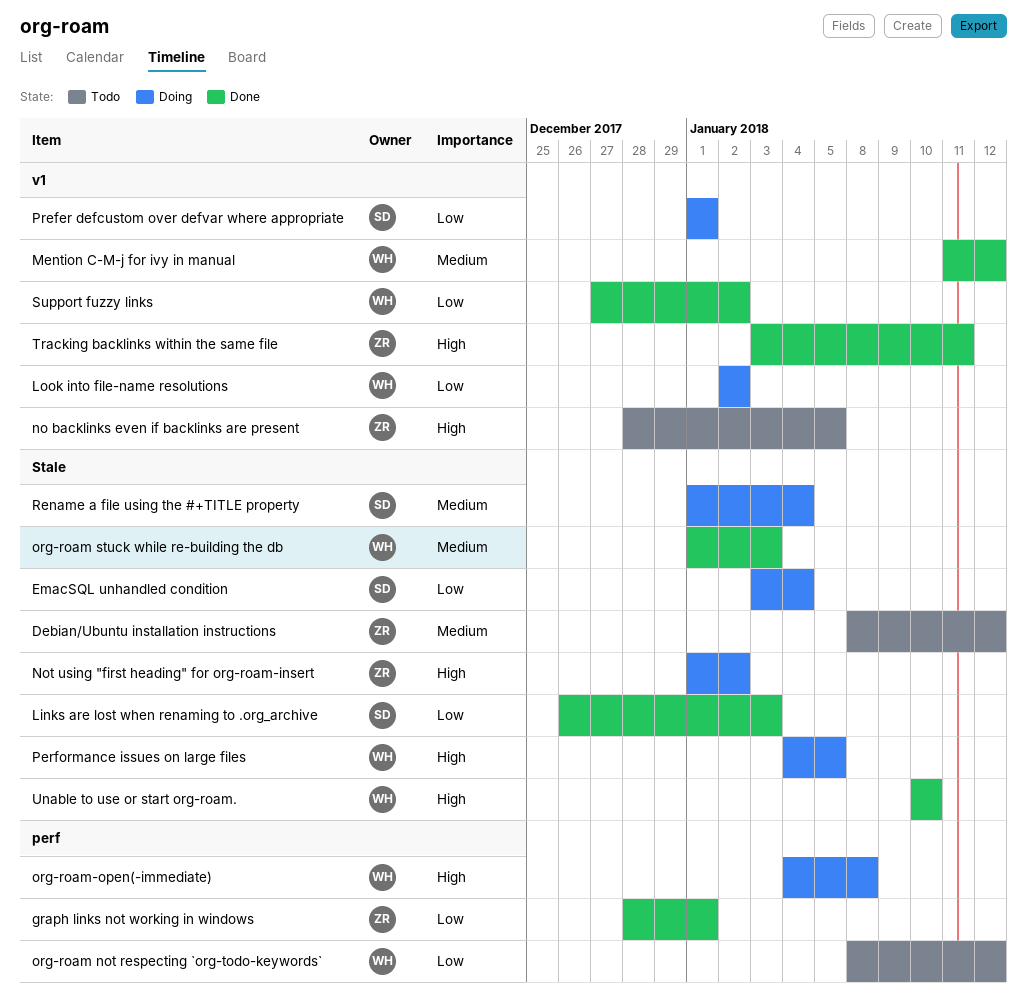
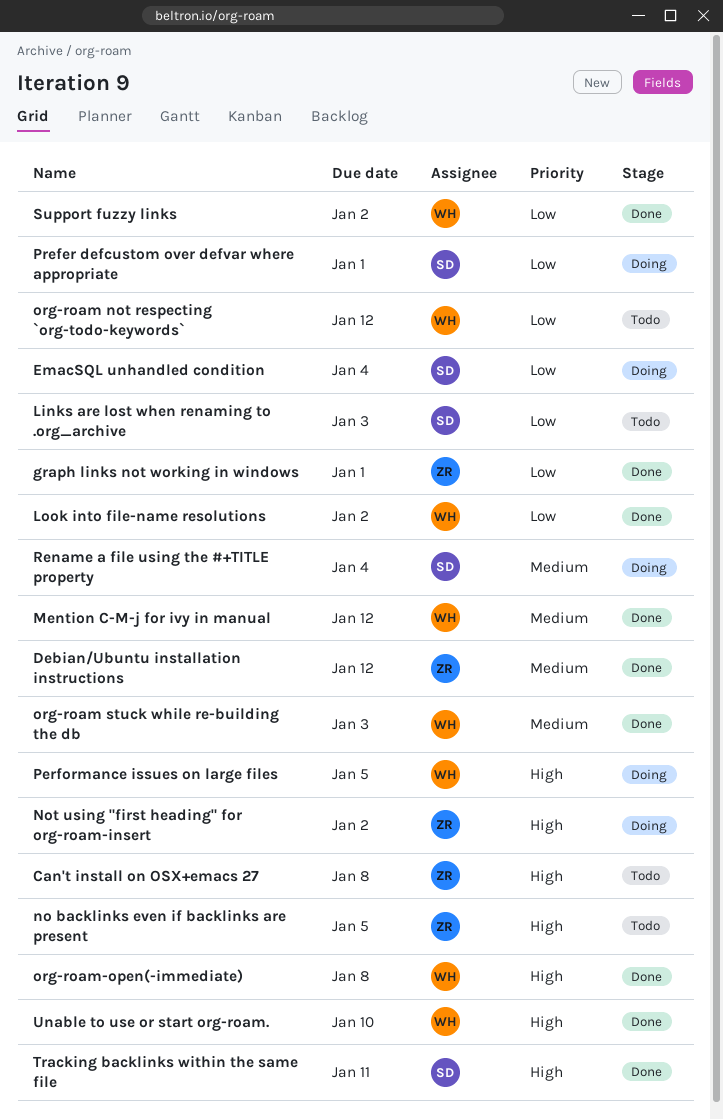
Can't install on OSX+emacs 27: none -> present
Debian/Ubuntu installation instructions, status: Todo -> Done
Links are lost when renaming to .org_archive, status: Done -> Todo
Look into file-name resolutions, status: Doing -> Done
org-roam-open(-immediate), status: Doing -> Done
Tracking backlinks within the same file, owner: ZR -> SD

